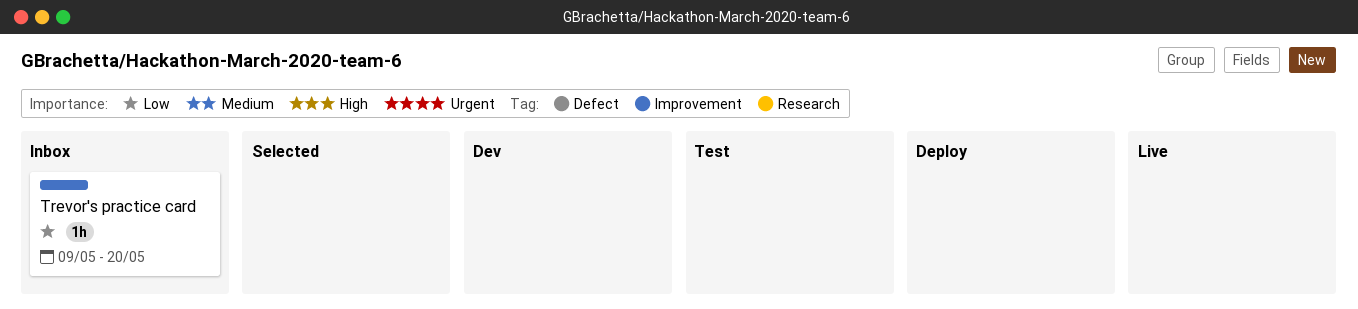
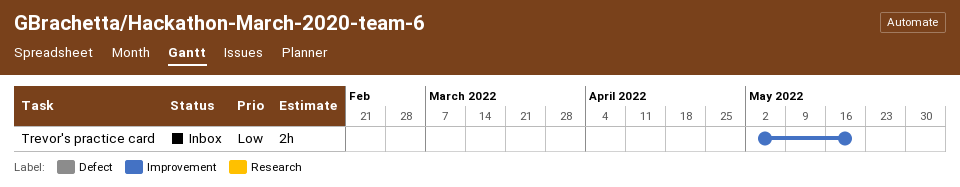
Trevor's practice card, estimate: 1h -> 2h
Trevor's practice card, start: May 9 -> May 2

